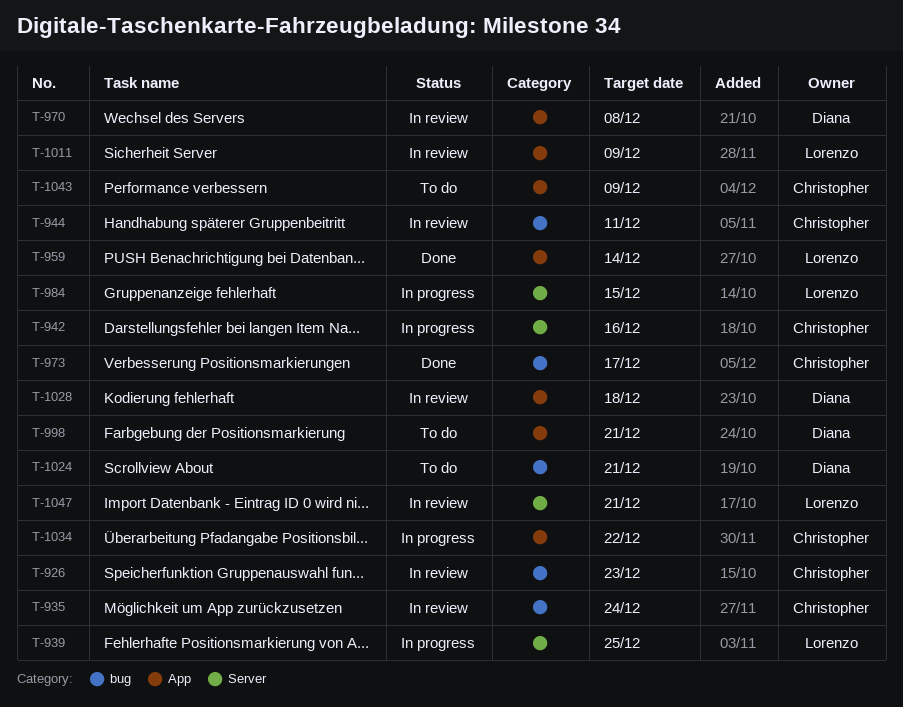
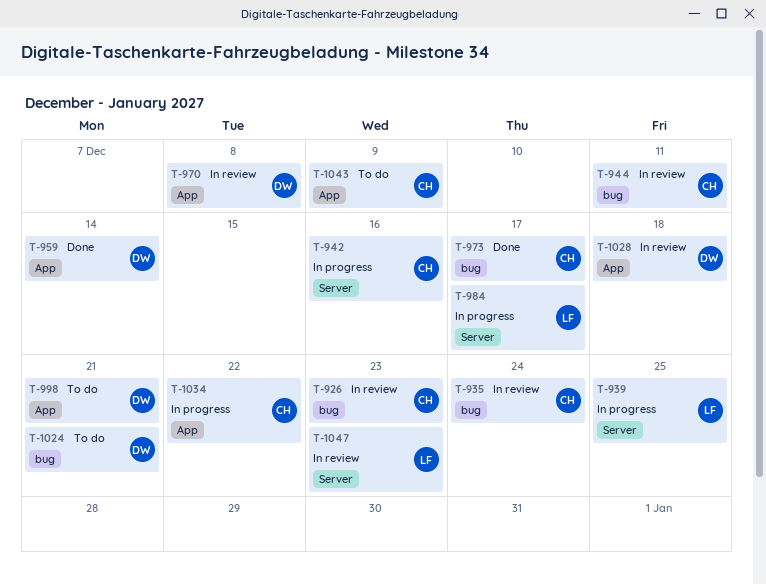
T-959, owner: Lorenzo -> Diana
T-984, due: Dec 15 -> Dec 17
T-1011: present -> none
T-1047, due: Dec 21 -> Dec 23

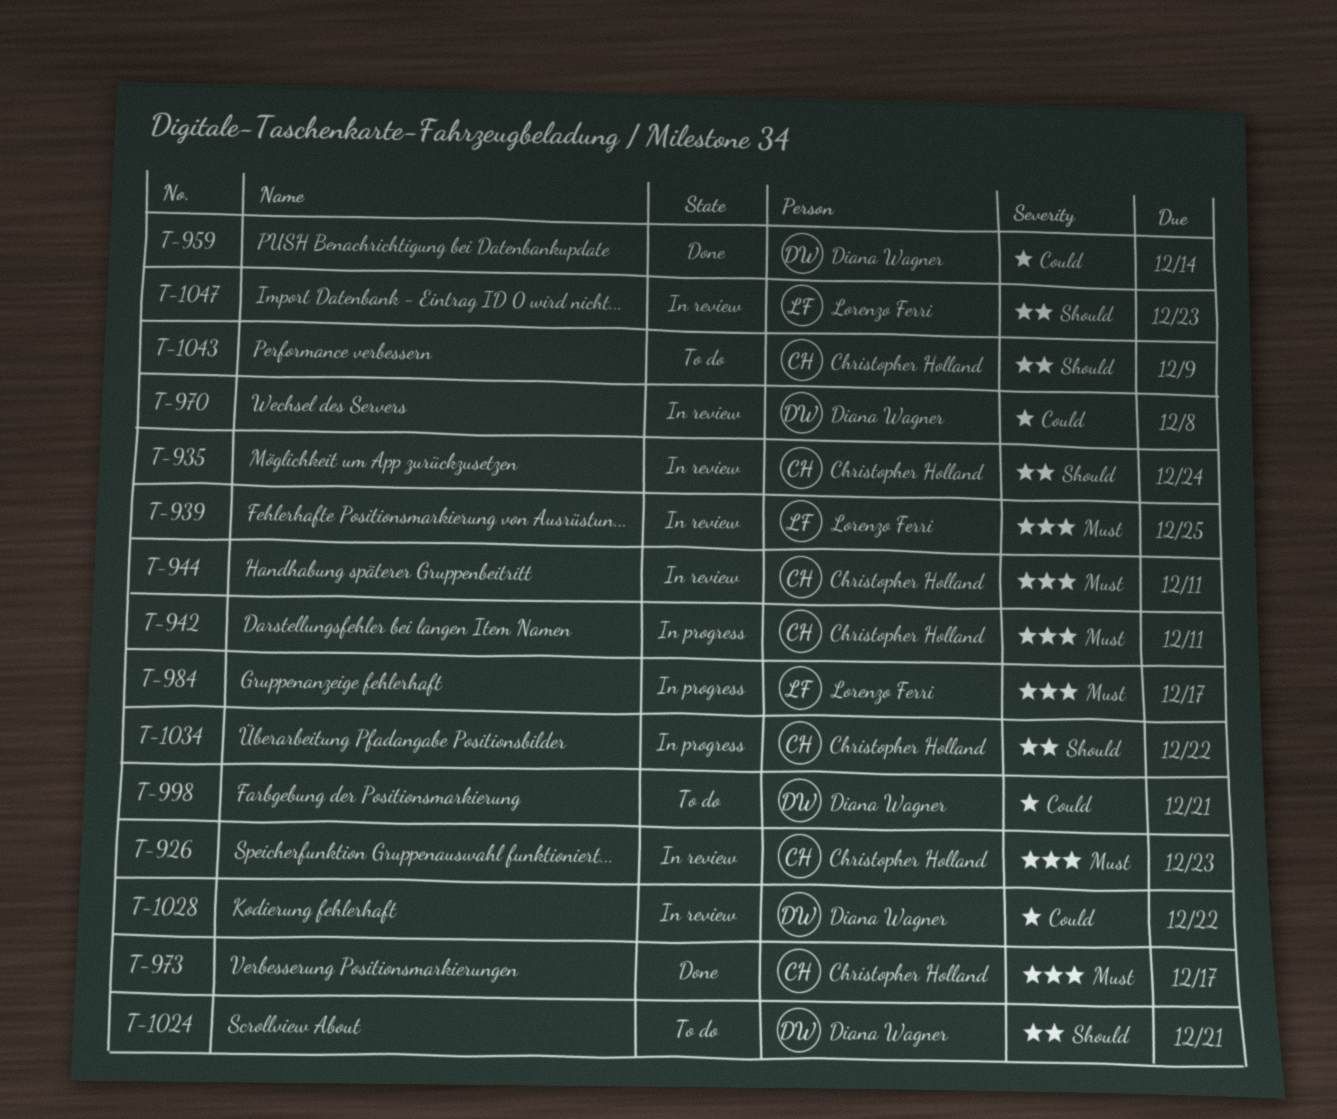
T-939, status: In progress -> In review
T-942, due: Dec 16 -> Dec 11
T-1028, due: Dec 18 -> Dec 22

